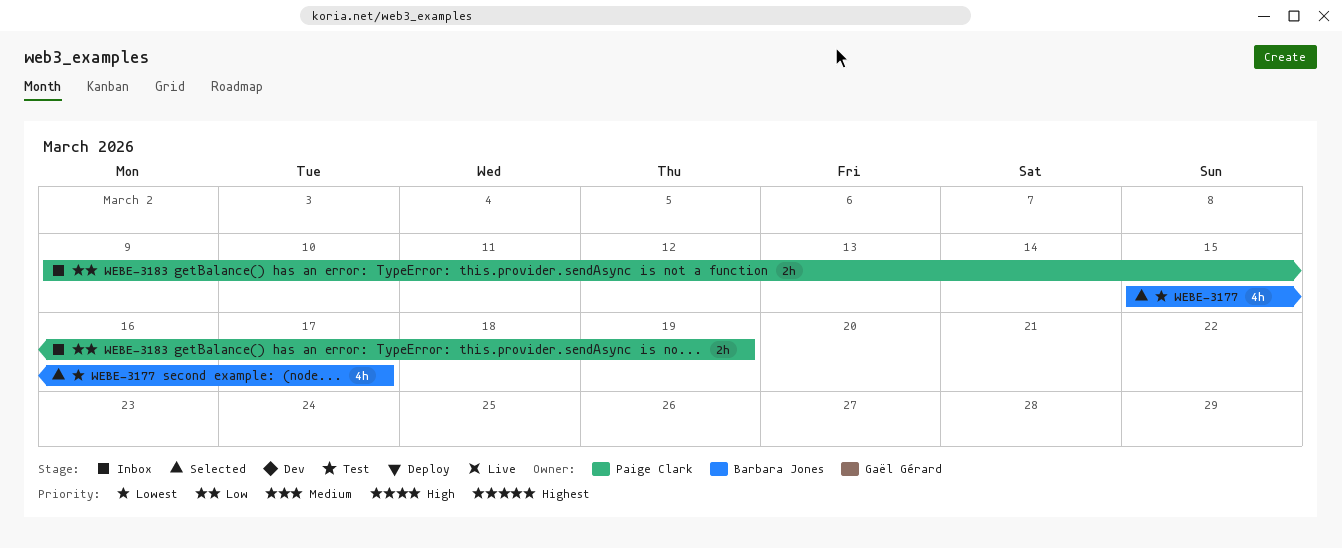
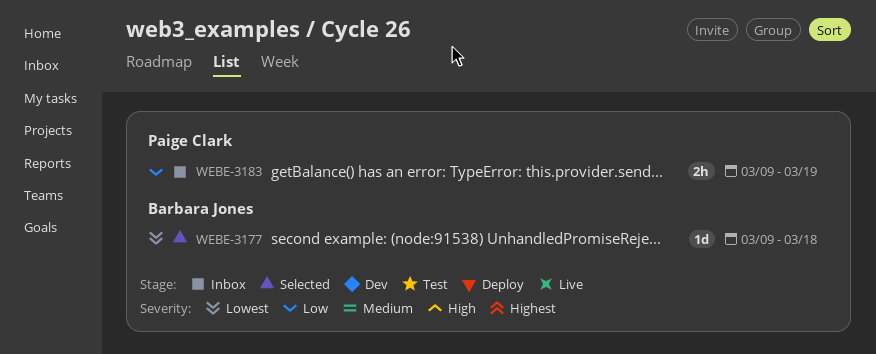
WEBE-3177, estimate: 4h -> 1d
WEBE-3177, start: Mar 15 -> Mar 9
WEBE-3177, due: Mar 17 -> Mar 18

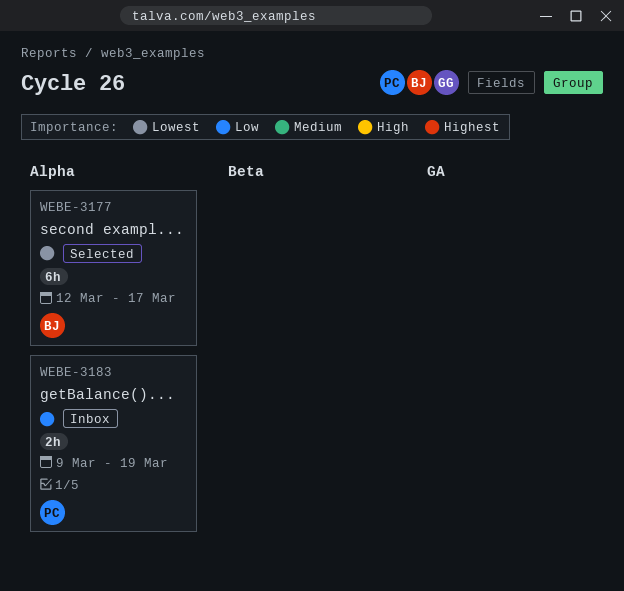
WEBE-3177, estimate: 1d -> 6h
WEBE-3177, start: Mar 9 -> Mar 12
WEBE-3177, due: Mar 18 -> Mar 17

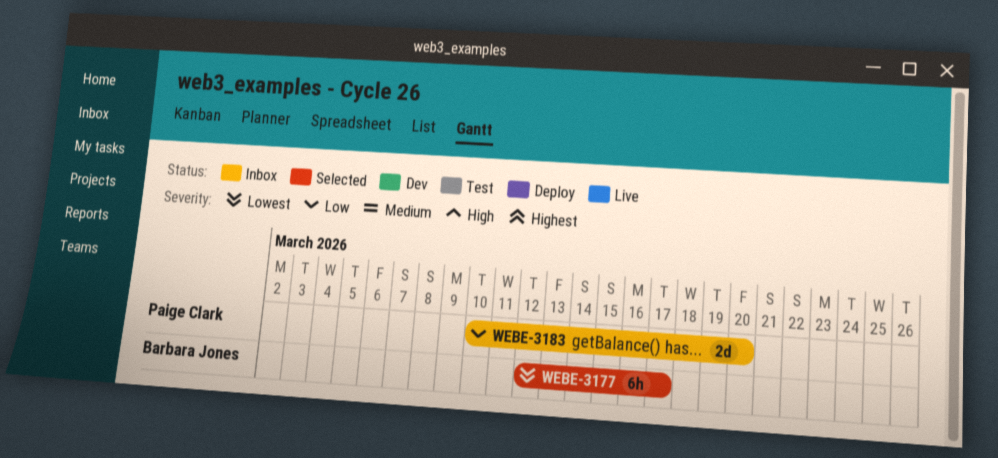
WEBE-3183, estimate: 2h -> 2d
WEBE-3183, start: Mar 9 -> Mar 10
WEBE-3183, due: Mar 19 -> Mar 20

